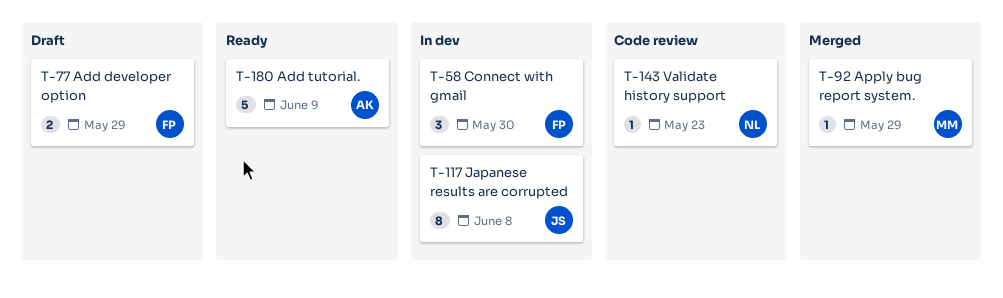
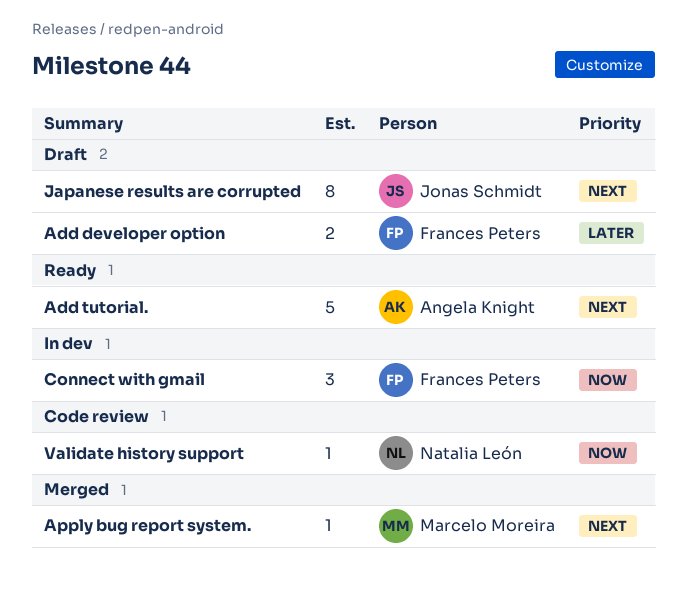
Japanese results are corrupted, status: In dev -> Draft

